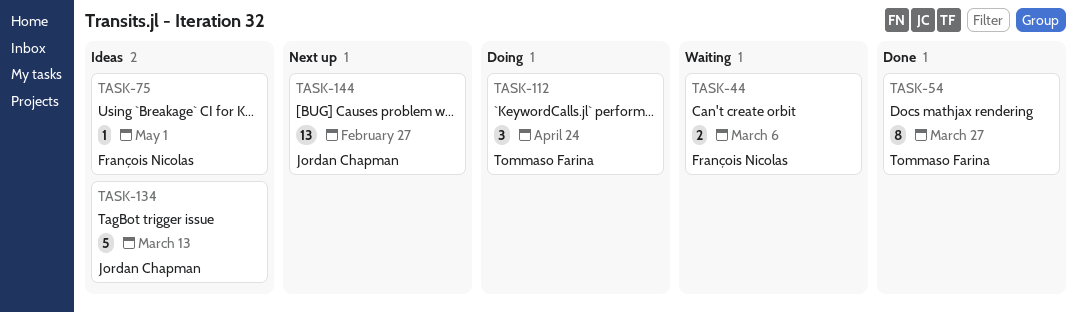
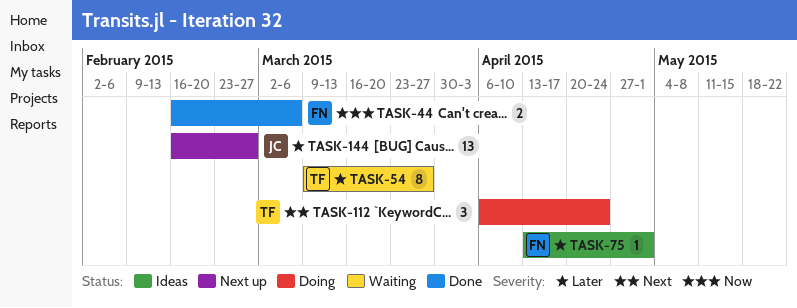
TASK-44, status: Waiting -> Done
TASK-54, status: Done -> Waiting
TASK-134: present -> none

